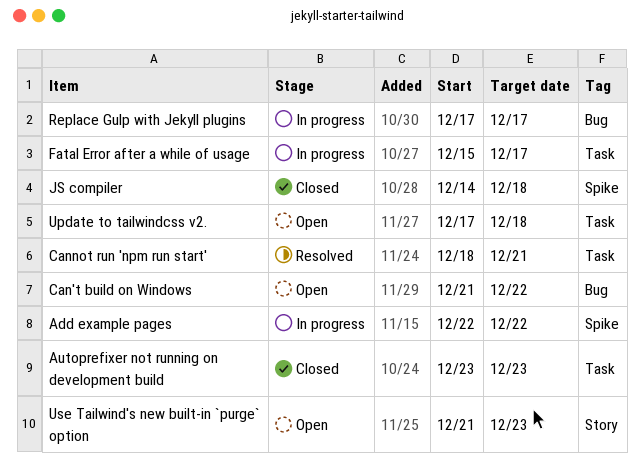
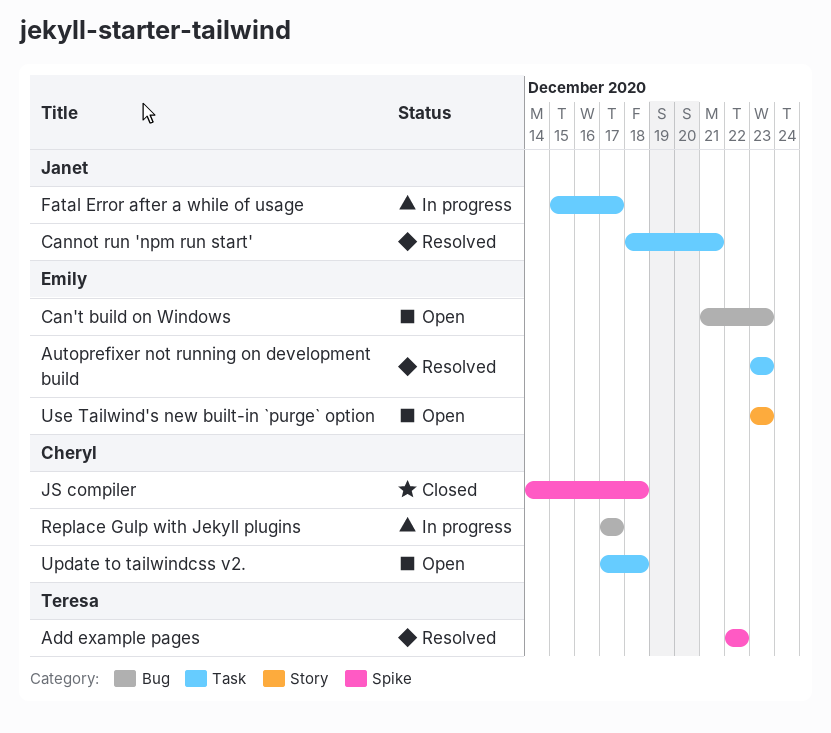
Add example pages, status: In progress -> Resolved
Autoprefixer not running on development build, status: Closed -> Resolved
Can't build on Windows, due: Dec 22 -> Dec 23
Use Tailwind's new built-in `purge` option, start: Dec 21 -> Dec 23

